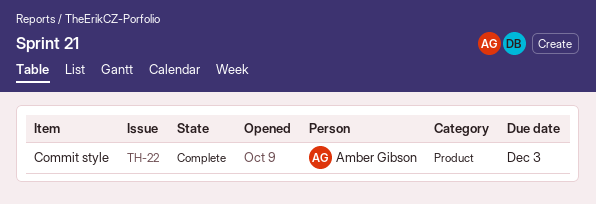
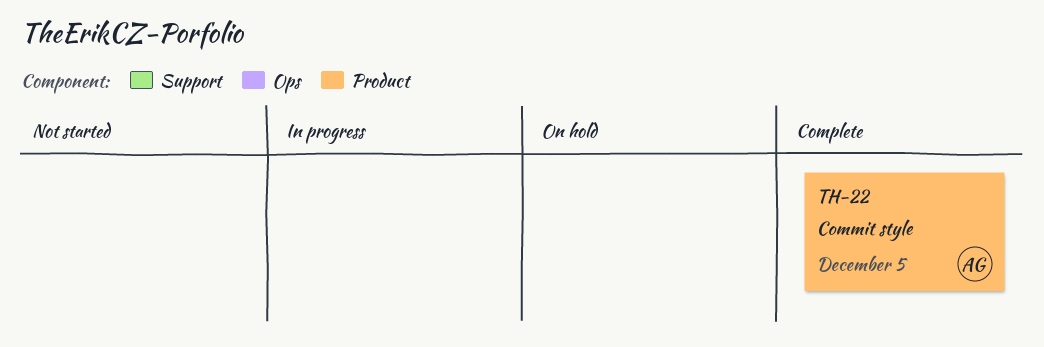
TH-22, due: Dec 3 -> Dec 5

